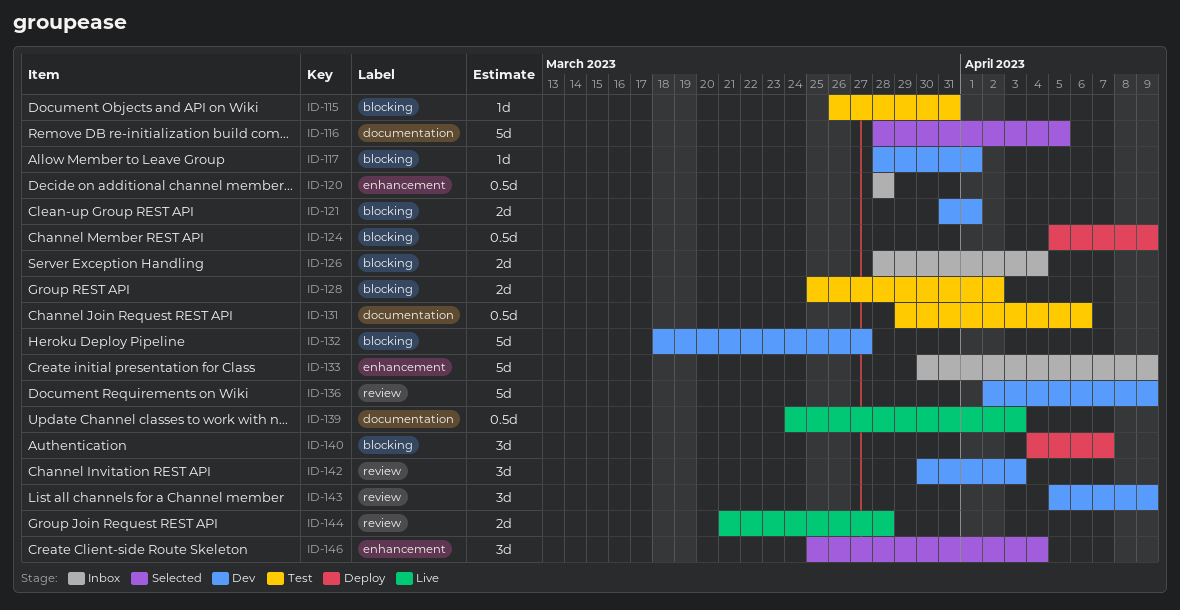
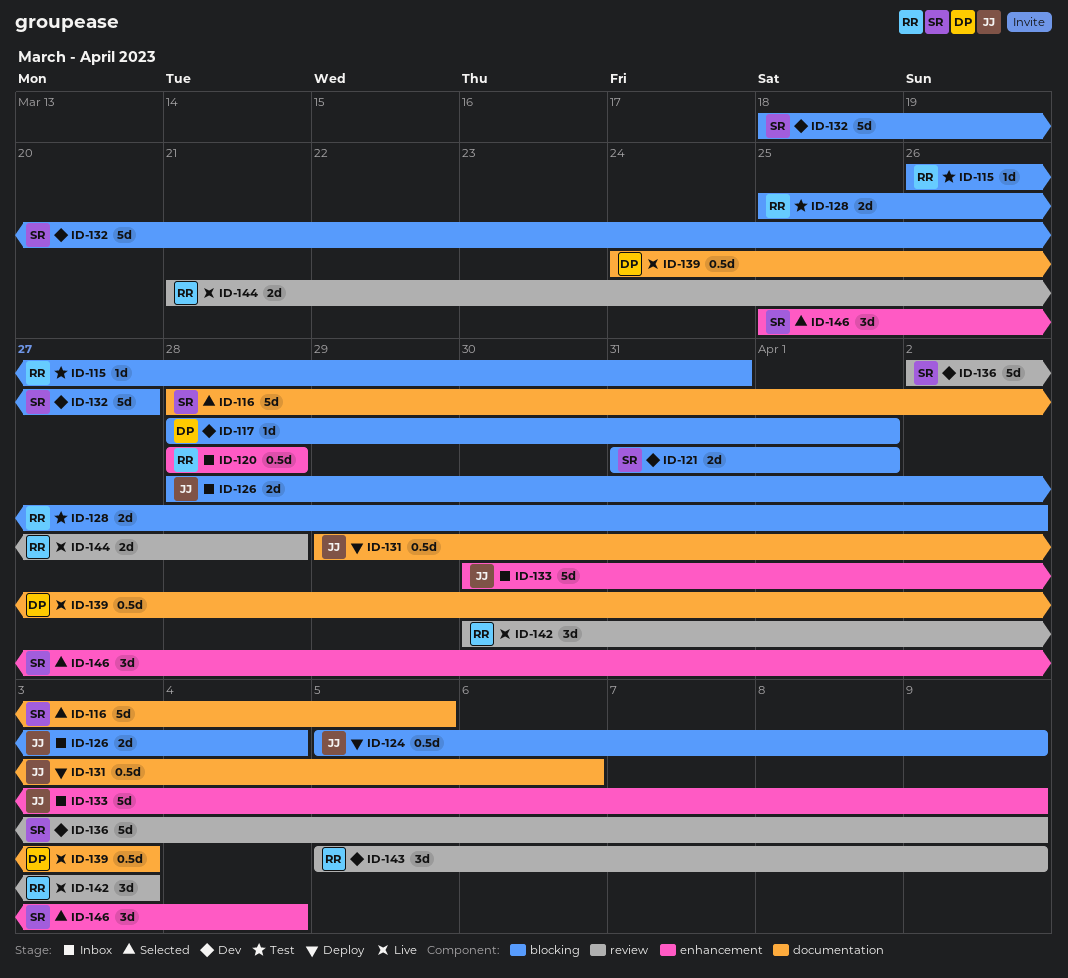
ID-131, status: Test -> Deploy
ID-140: present -> none
ID-142, status: Dev -> Live

